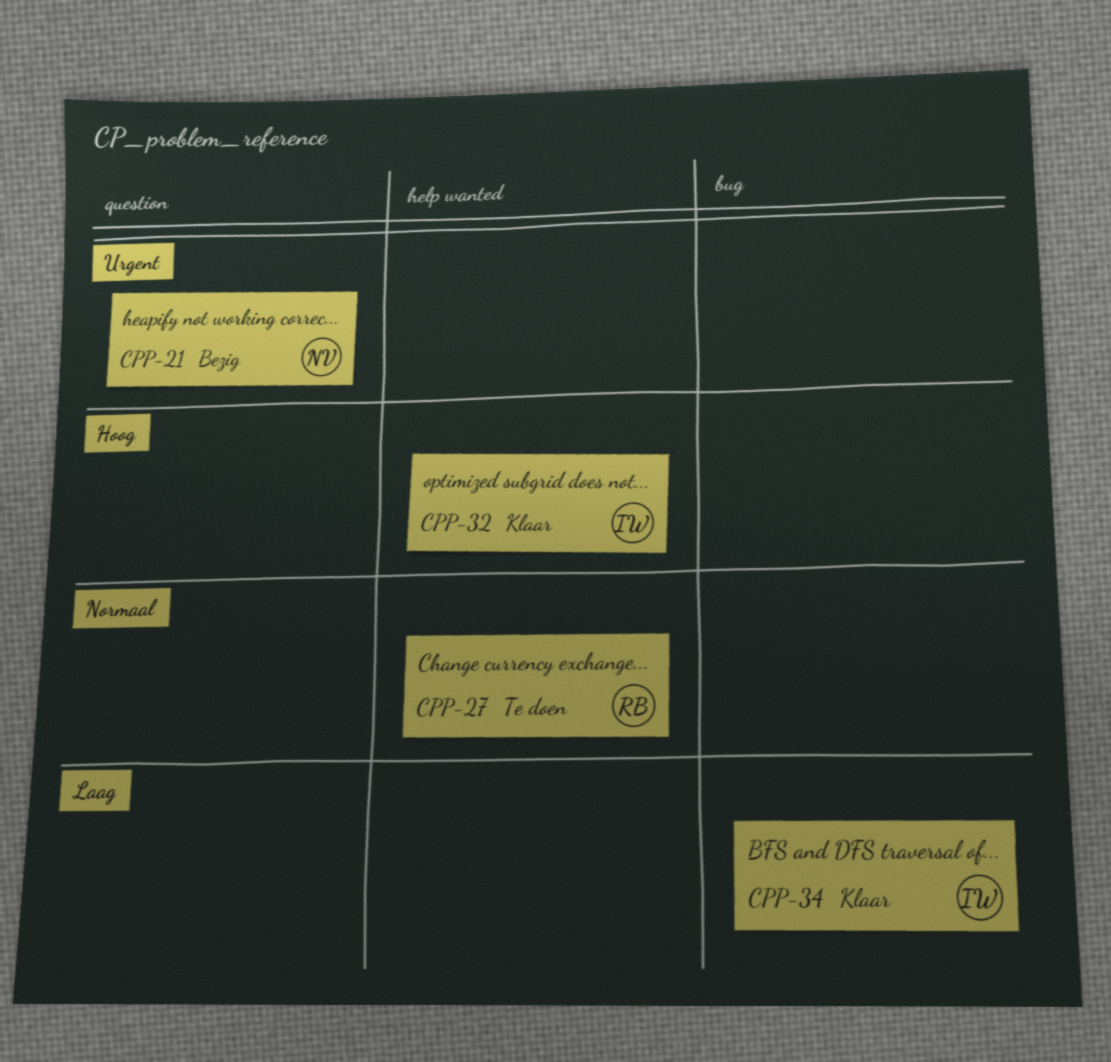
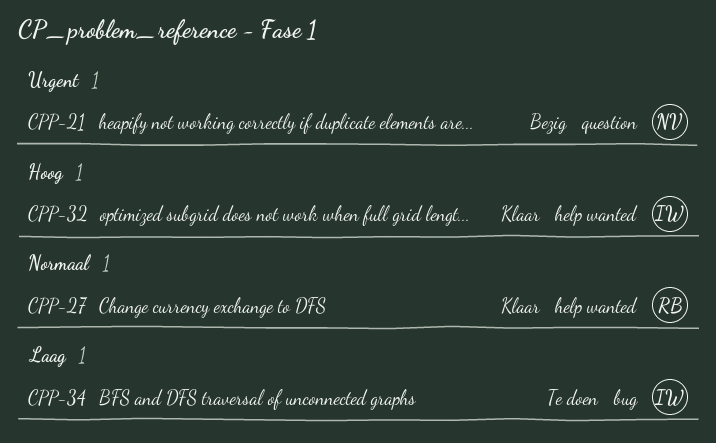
CPP-27, status: Te doen -> Klaar
CPP-34, status: Klaar -> Te doen

